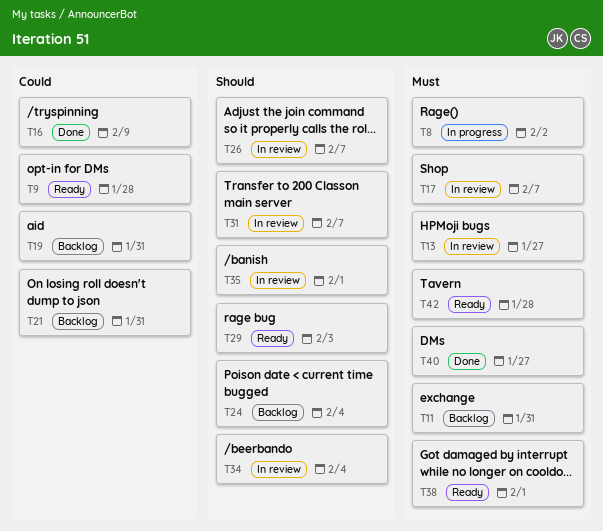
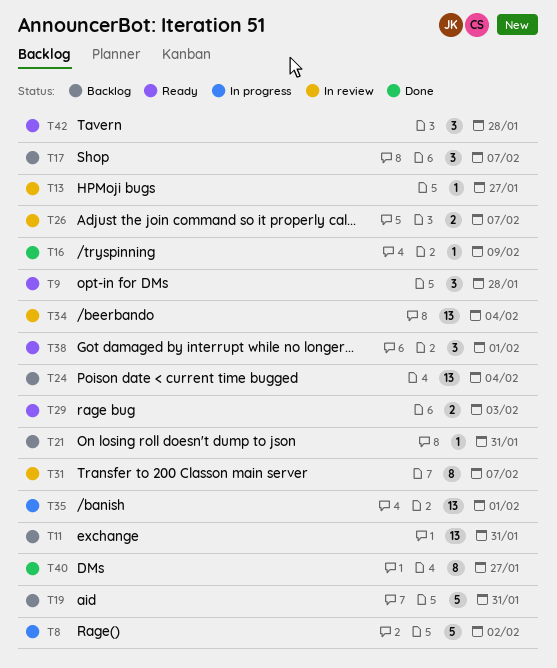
T17, status: In review -> Backlog
T35, status: In review -> In progress

